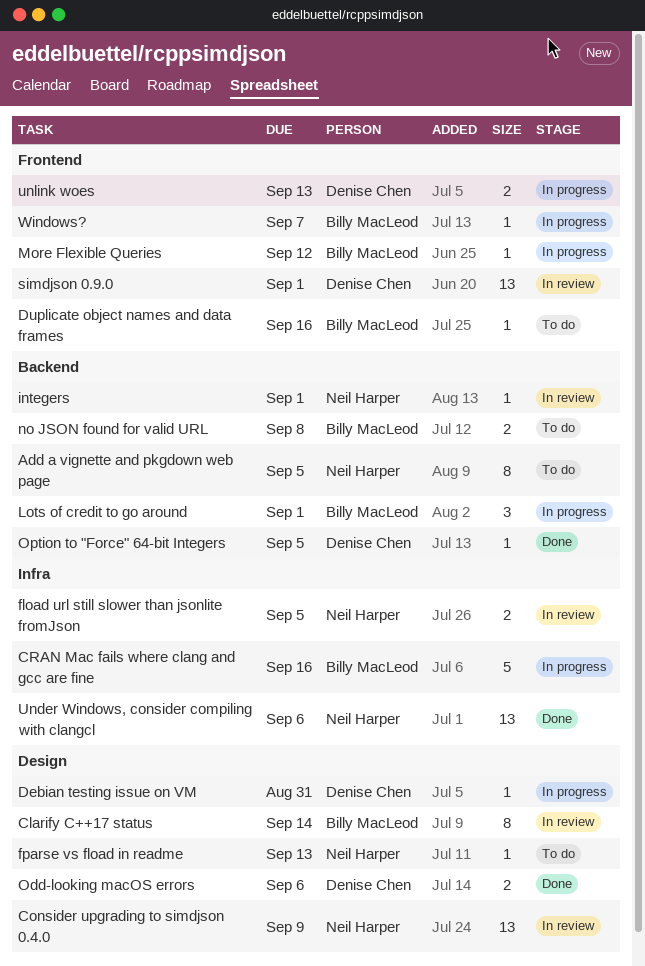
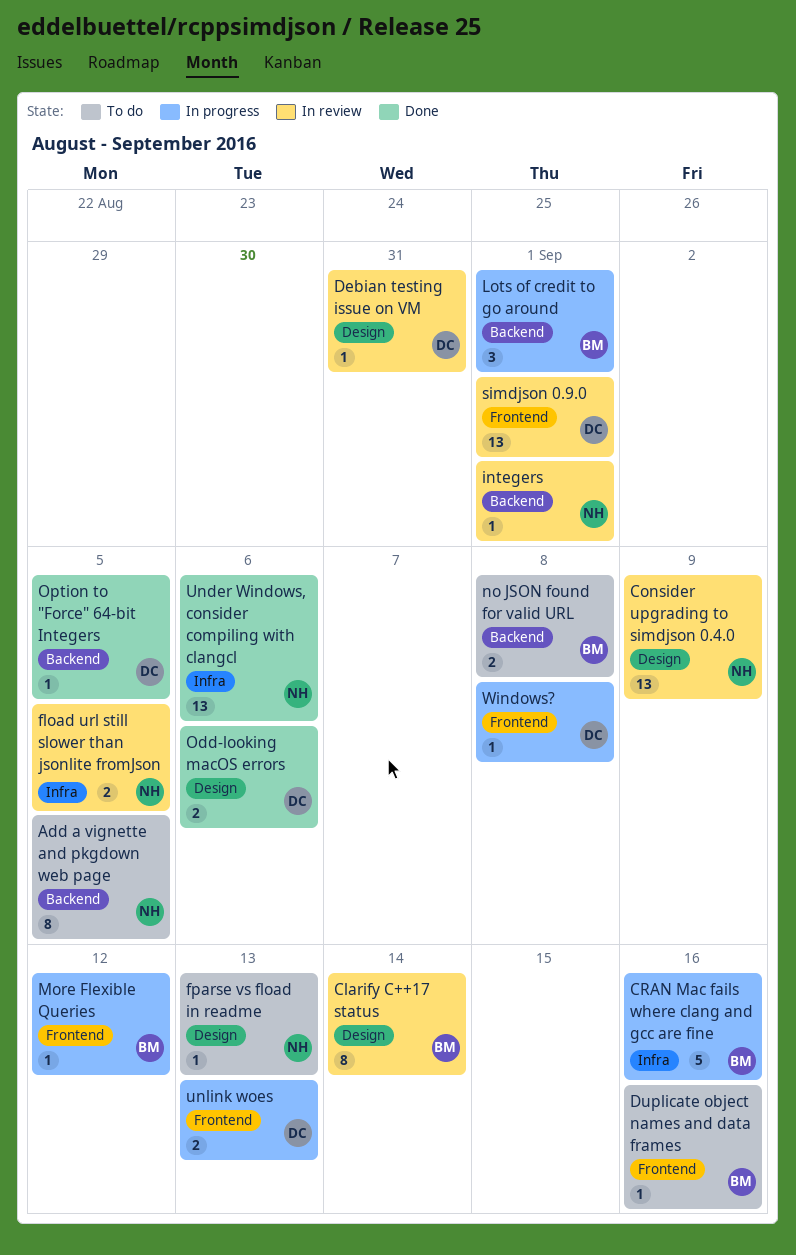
Debian testing issue on VM, status: In progress -> In review
Windows?, owner: Billy MacLeod -> Denise Chen
Windows?, due: Sep 7 -> Sep 8

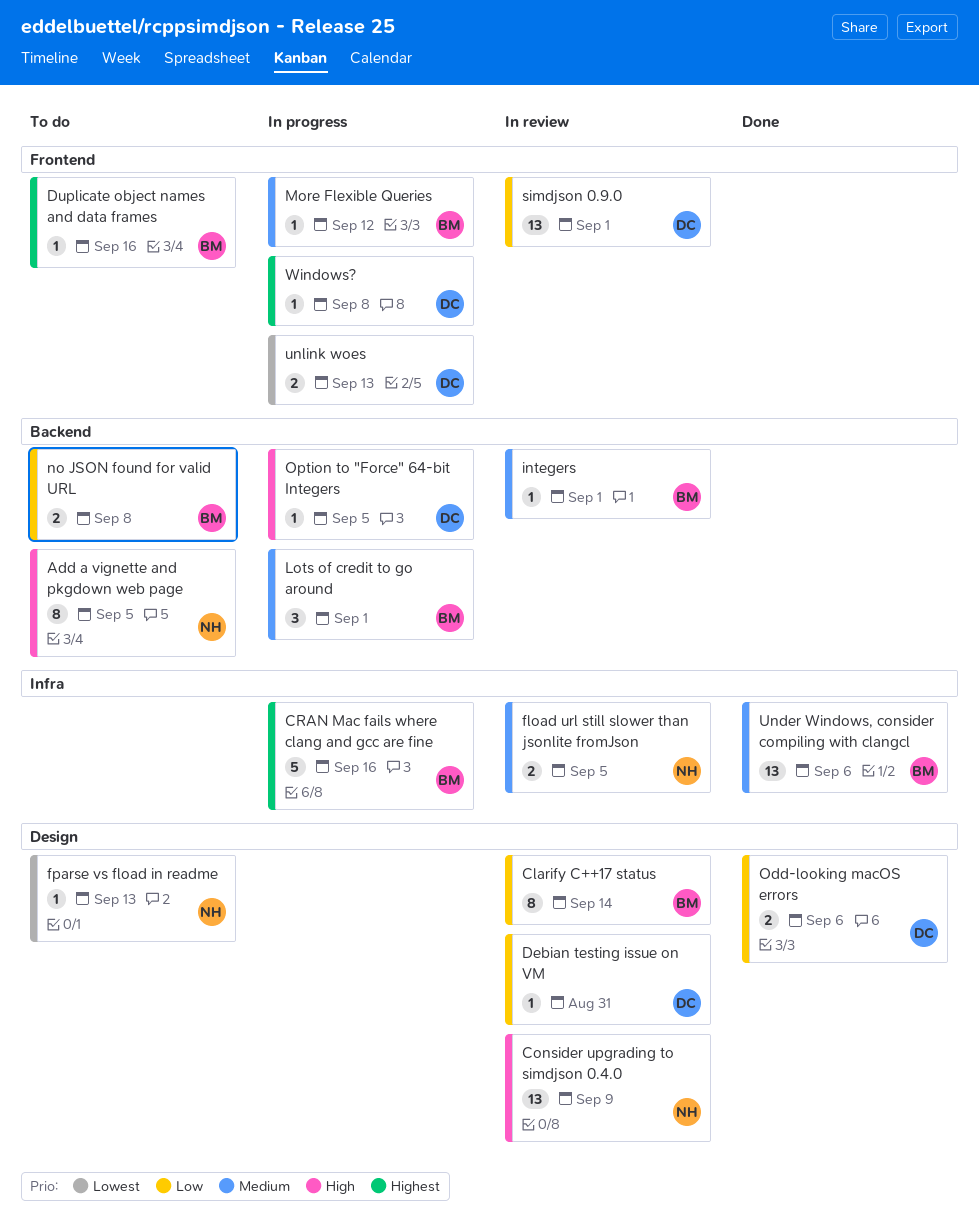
integers, owner: NH -> BM
Option to "Force" 64-bit Integers, status: Done -> In progress
Under Windows, consider compiling with clangcl, owner: NH -> BM

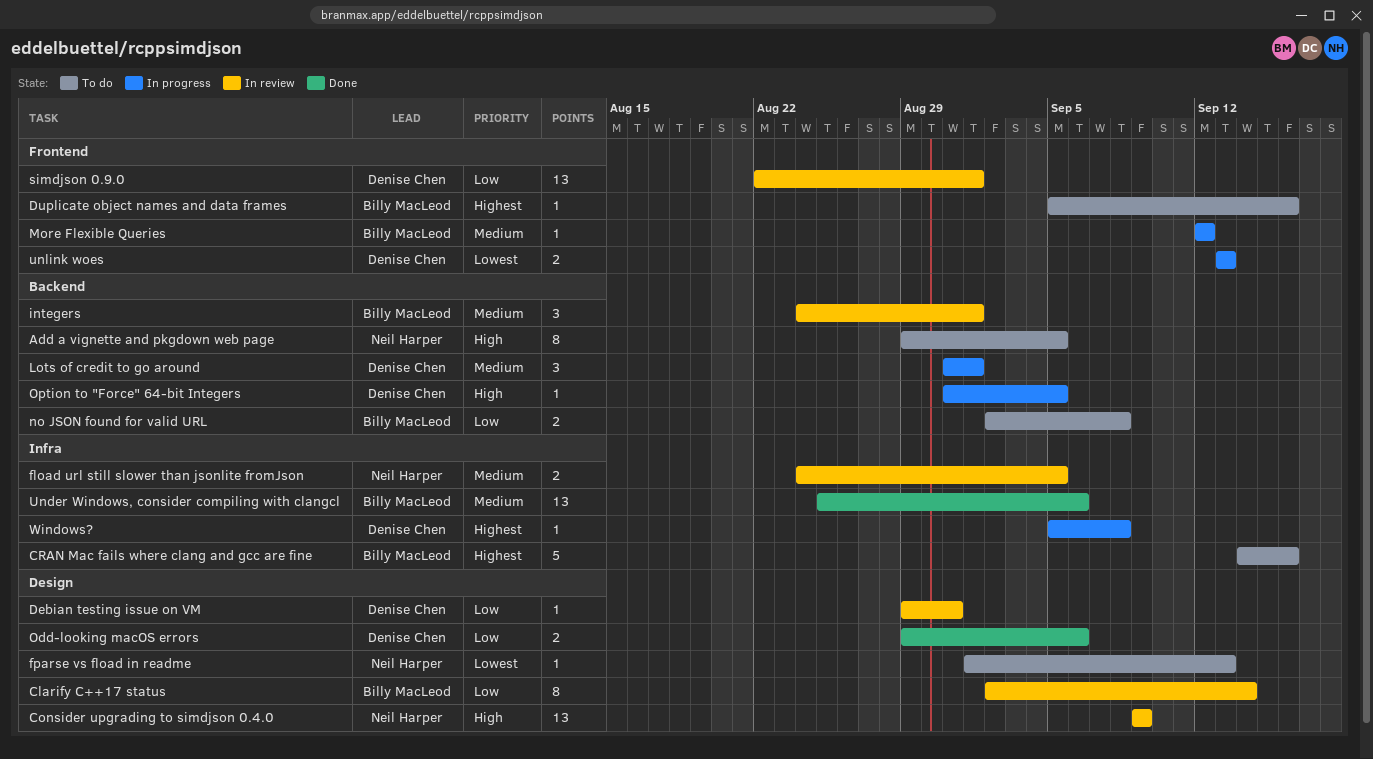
CRAN Mac fails where clang and gcc are fine, status: In progress -> To do
integers, estimate: 1 -> 3
Lots of credit to go around, owner: Billy MacLeod -> Denise Chen
Windows?, label: Frontend -> Infra

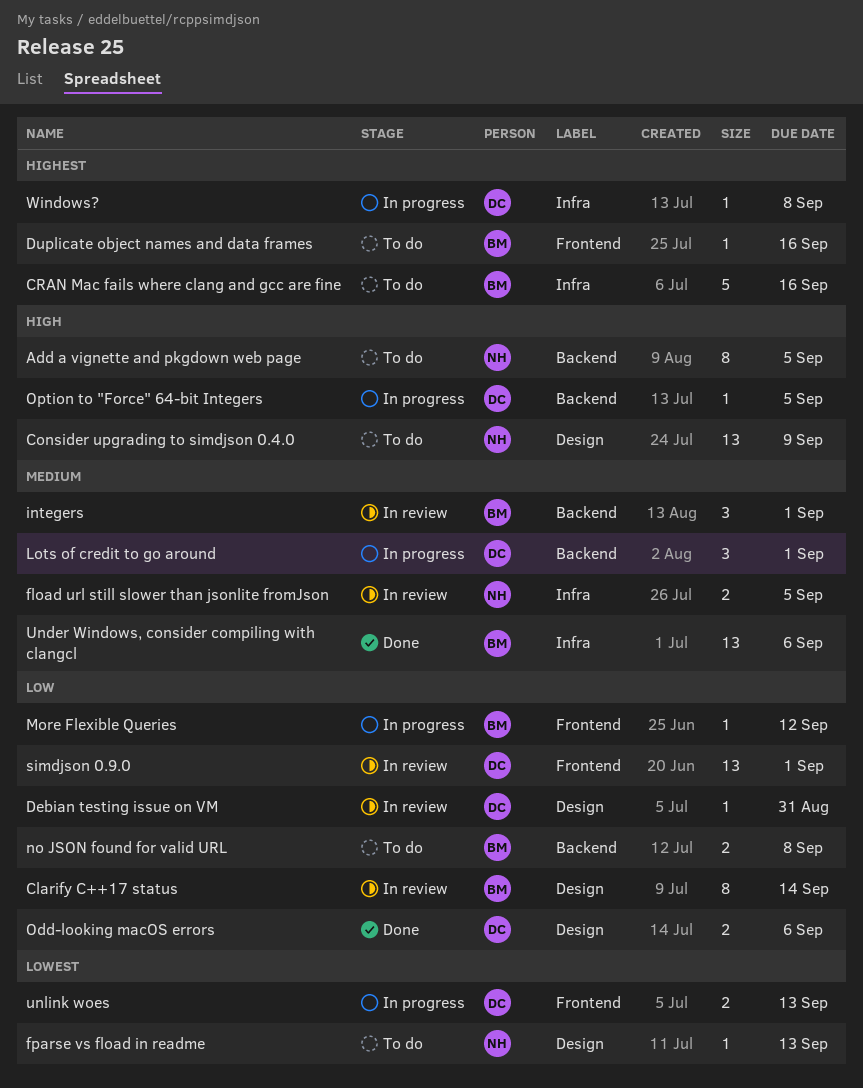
Consider upgrading to simdjson 0.4.0, status: In review -> To do
More Flexible Queries, priority: Medium -> Low

